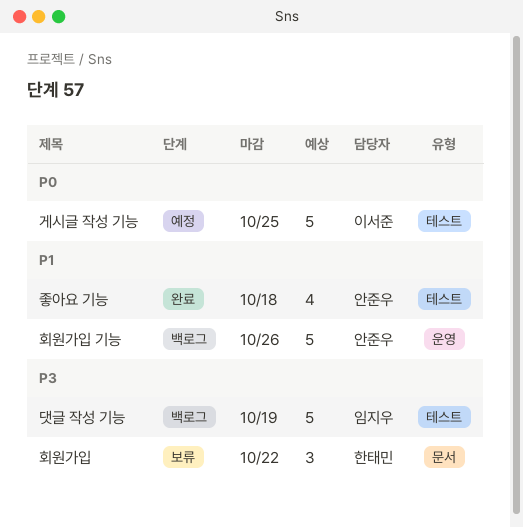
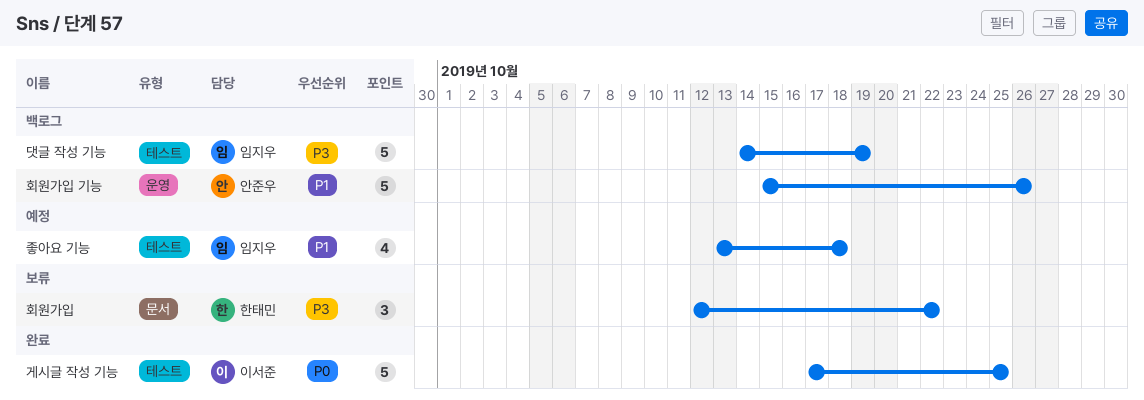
게시글 작성 기능, status: 예정 -> 완료
좋아요 기능, status: 완료 -> 예정
좋아요 기능, owner: 안준우 -> 임지우

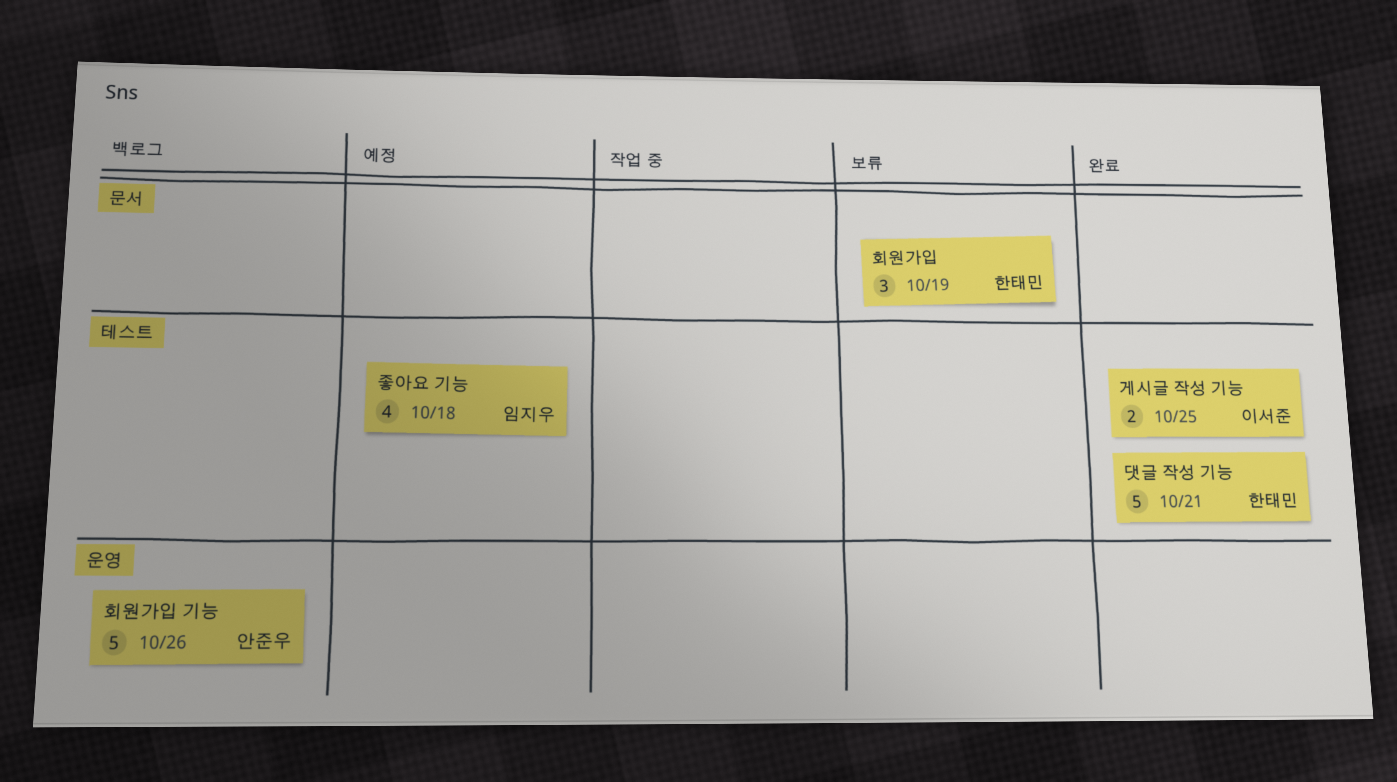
게시글 작성 기능, estimate: 5 -> 2
댓글 작성 기능, status: 백로그 -> 완료
댓글 작성 기능, owner: 임지우 -> 한태민
댓글 작성 기능, due: Oct 19 -> Oct 21
회원가입, due: Oct 22 -> Oct 19

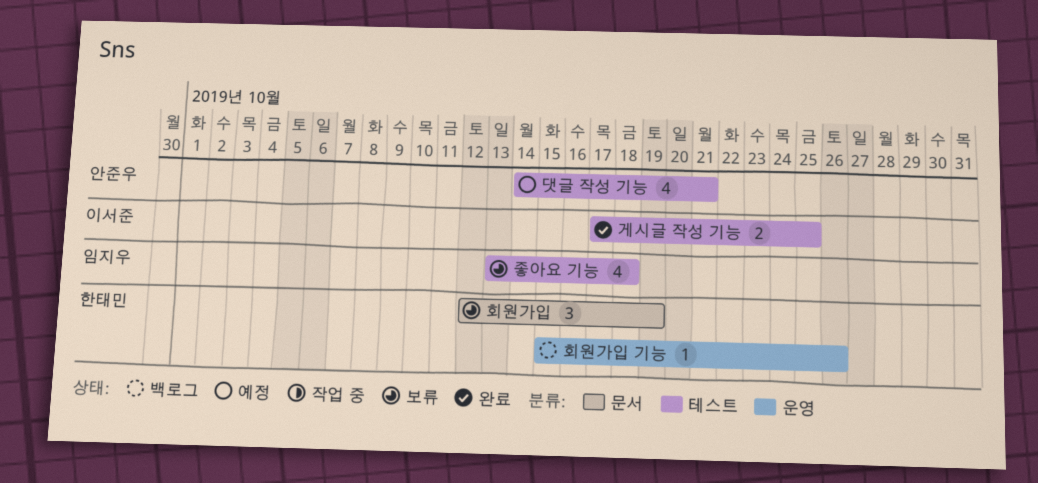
댓글 작성 기능, status: 완료 -> 예정
댓글 작성 기능, owner: 한태민 -> 안준우
댓글 작성 기능, estimate: 5 -> 4
좋아요 기능, status: 예정 -> 보류
회원가입 기능, owner: 안준우 -> 한태민
회원가입 기능, estimate: 5 -> 1

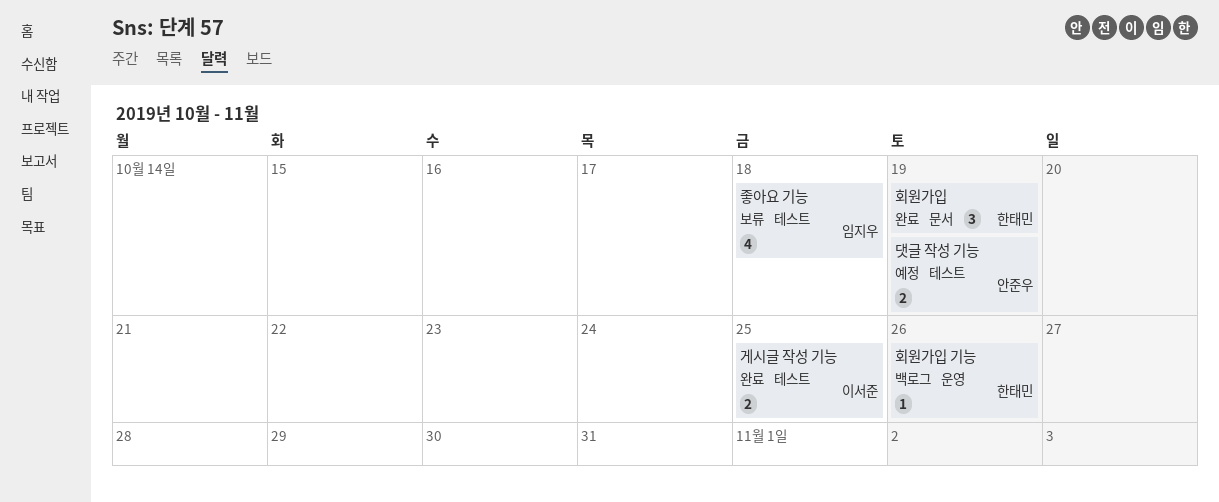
댓글 작성 기능, estimate: 4 -> 2
댓글 작성 기능, due: Oct 21 -> Oct 19
회원가입, status: 보류 -> 완료

